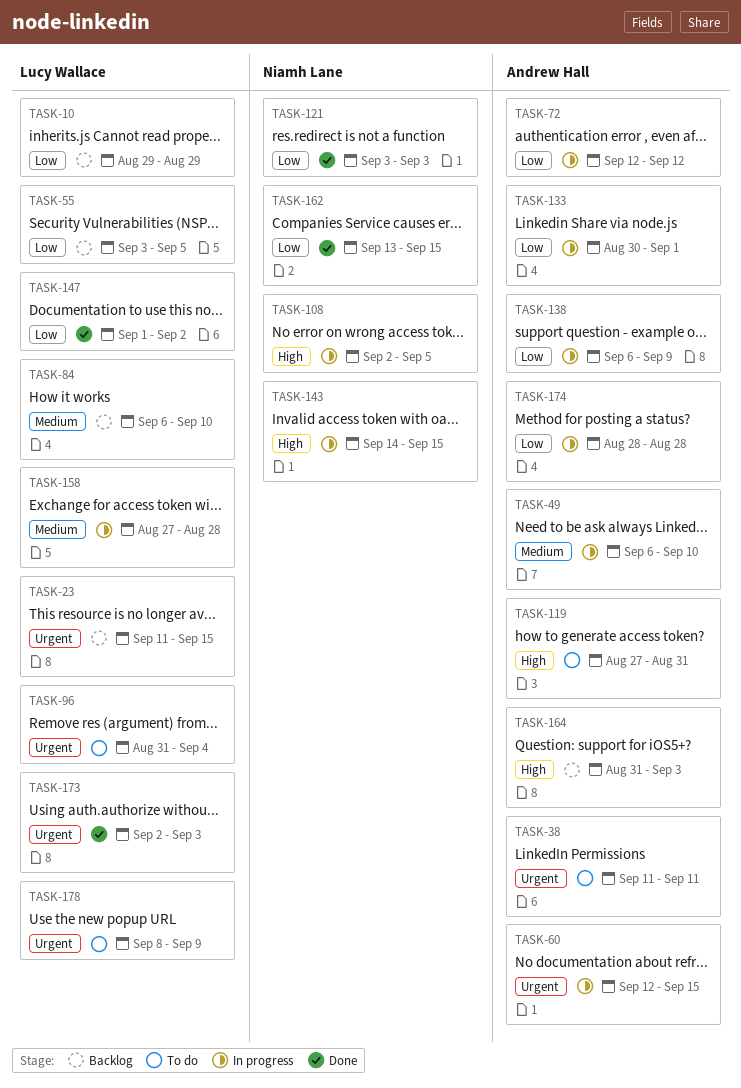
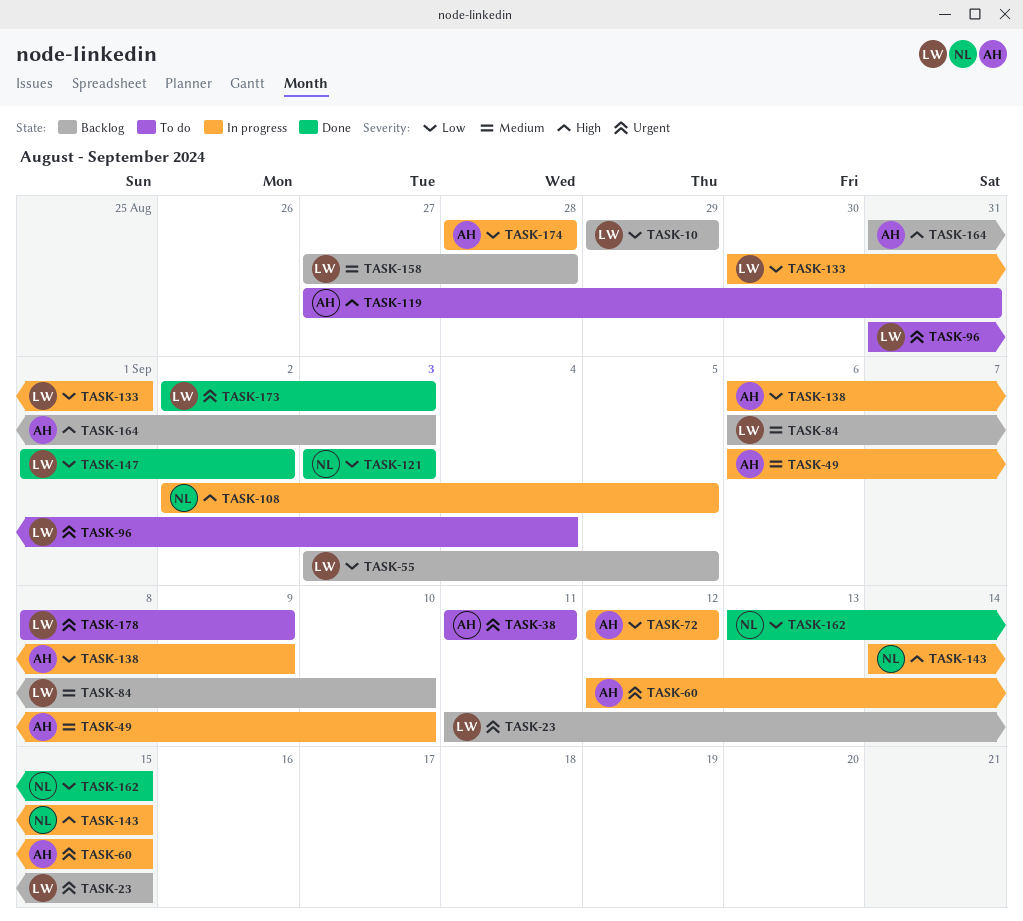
TASK-133, owner: Andrew Hall -> Lucy Wallace
TASK-158, status: In progress -> Backlog

